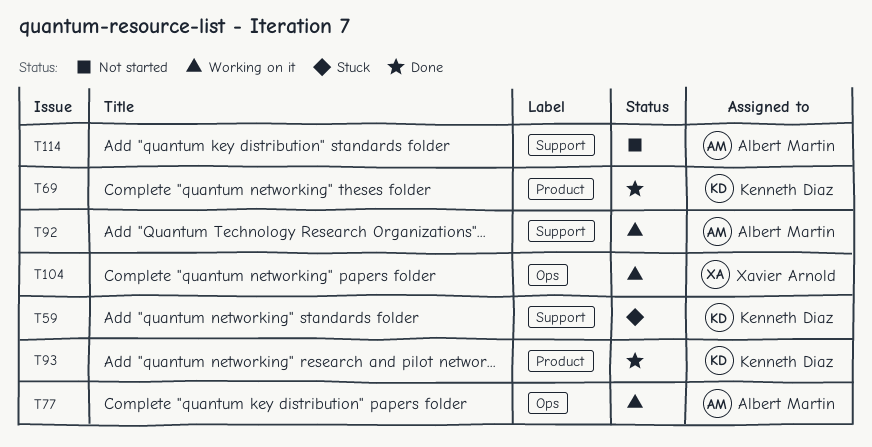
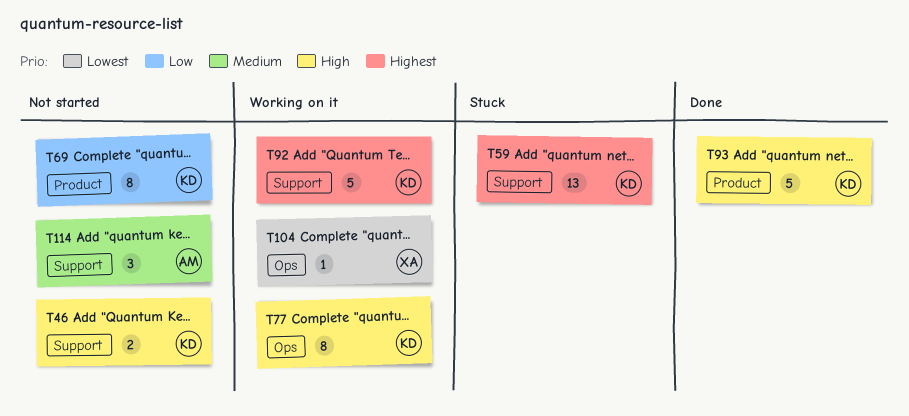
T46: none -> present
T69, status: Done -> Not started
T77, owner: Albert Martin -> Kenneth Diaz
T92, owner: Albert Martin -> Kenneth Diaz

